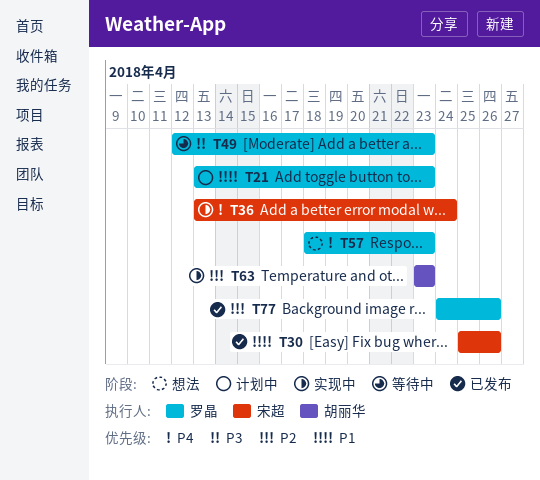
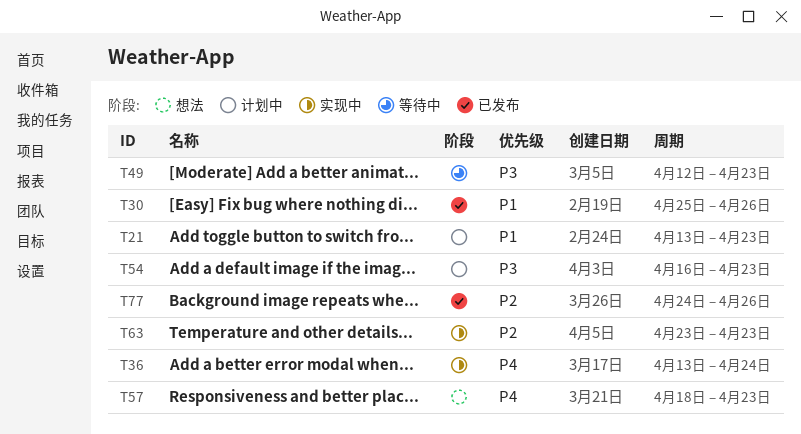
T54: none -> present

